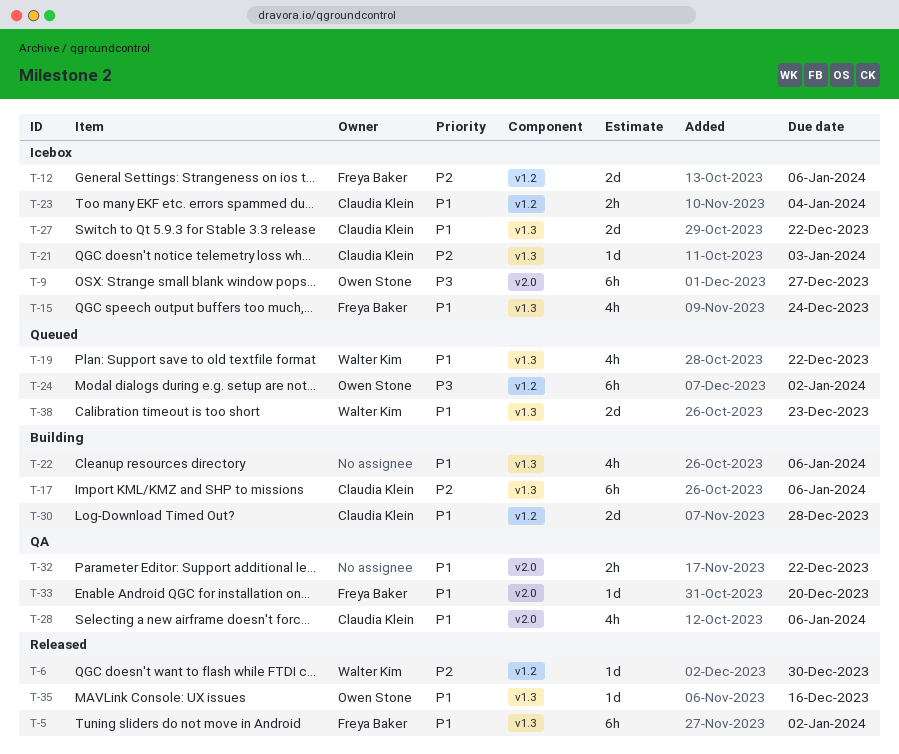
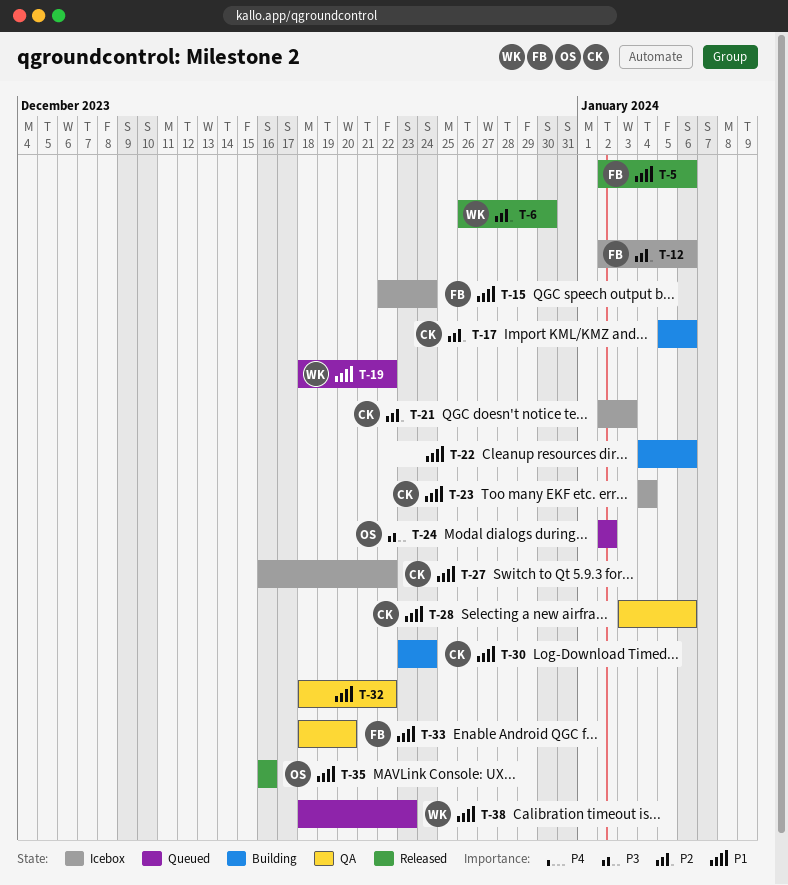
T-5, due: Jan 2 -> Jan 6
T-9: present -> none
T-30, due: Dec 28 -> Dec 24

